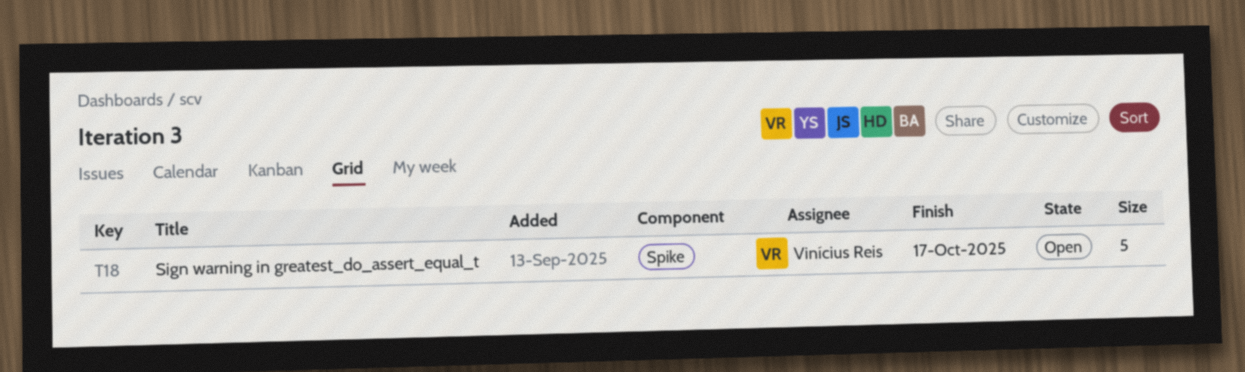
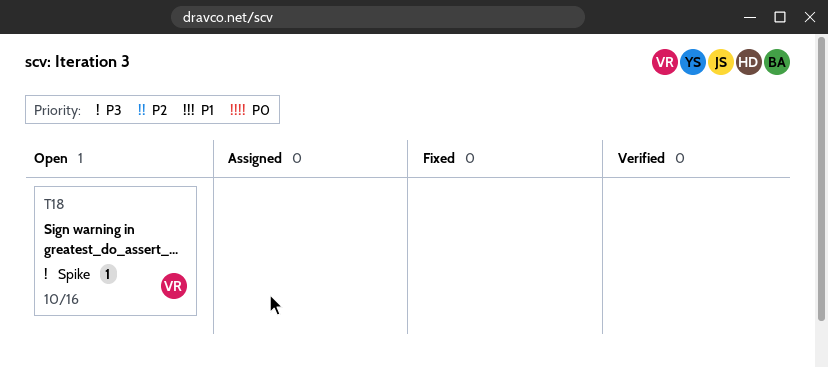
T18, estimate: 5 -> 1
T18, due: Oct 17 -> Oct 16

